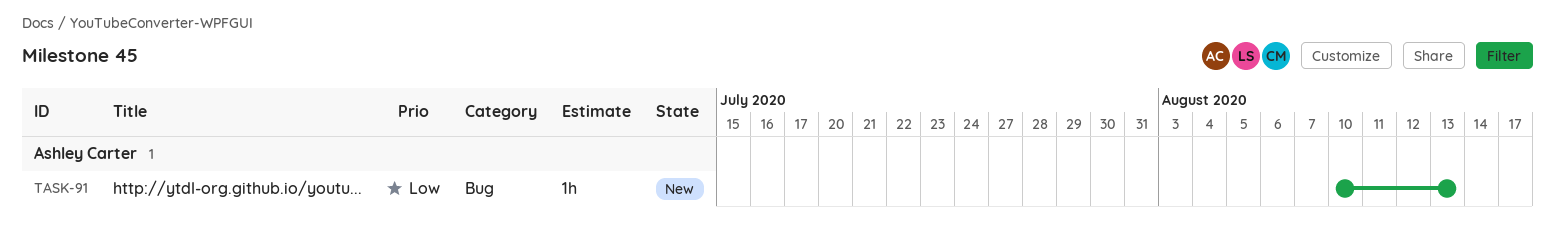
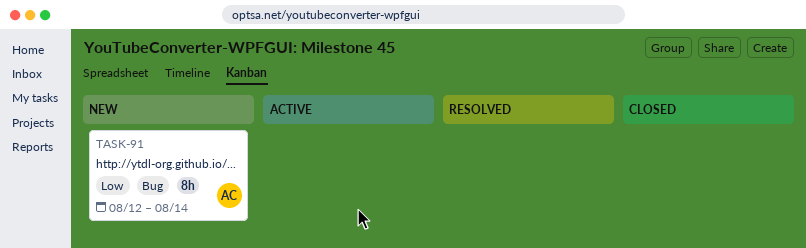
TASK-91, estimate: 1h -> 8h
TASK-91, start: Aug 10 -> Aug 12
TASK-91, due: Aug 13 -> Aug 14

